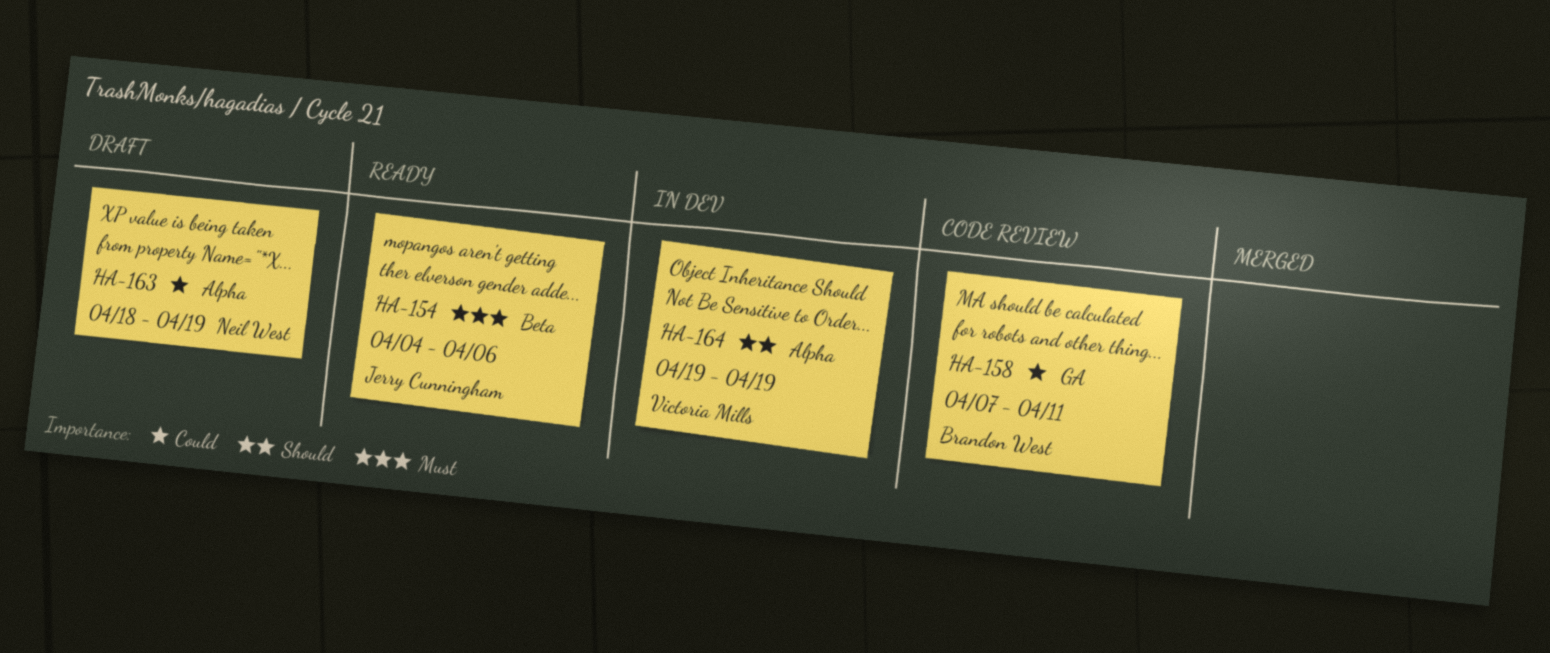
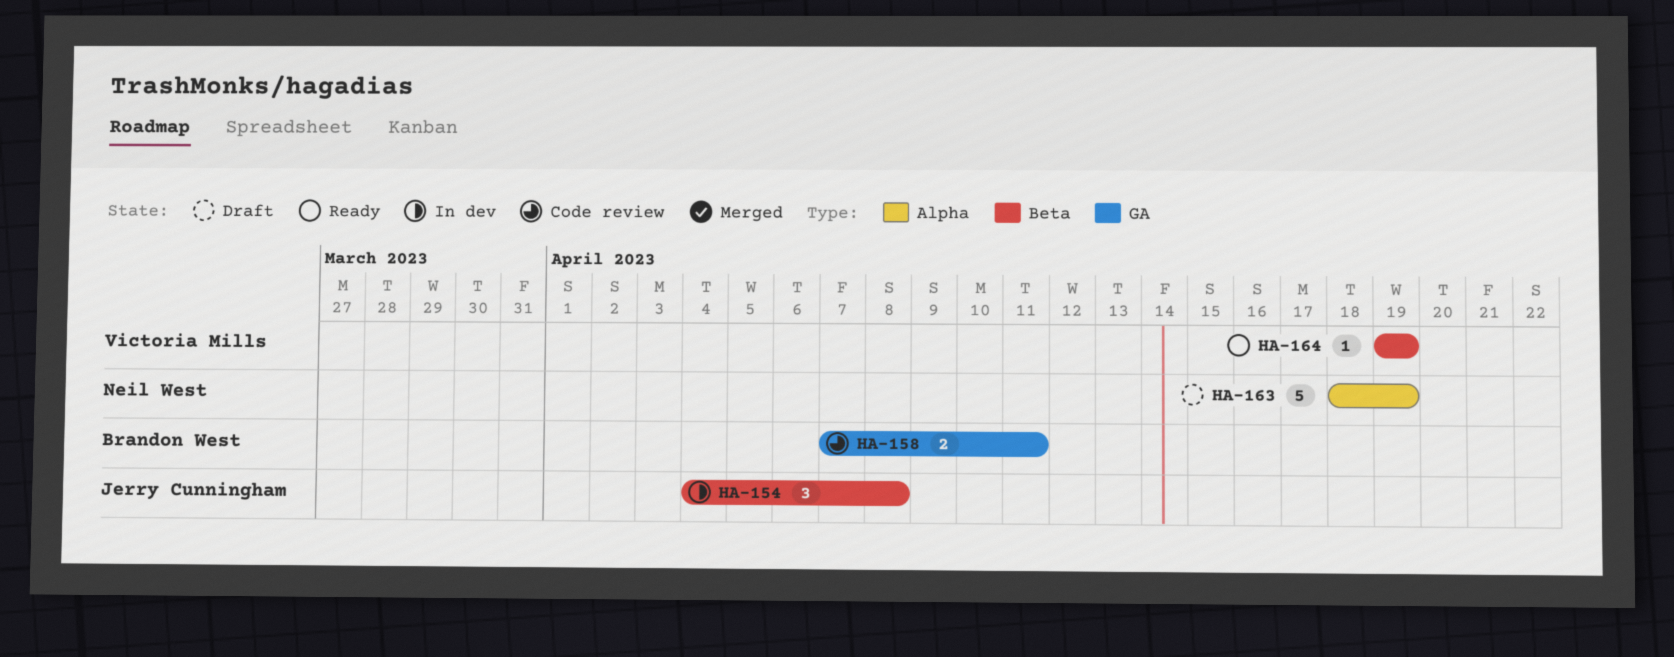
HA-154, status: Ready -> In dev
HA-154, due: Apr 6 -> Apr 8
HA-164, status: In dev -> Ready
HA-164, label: Alpha -> Beta

